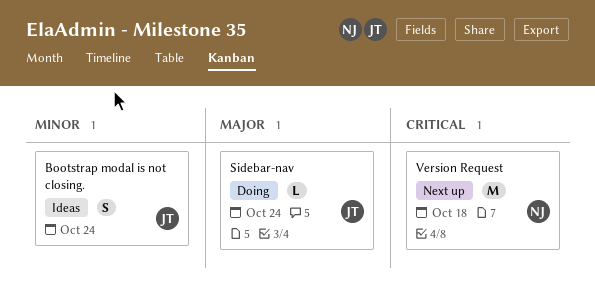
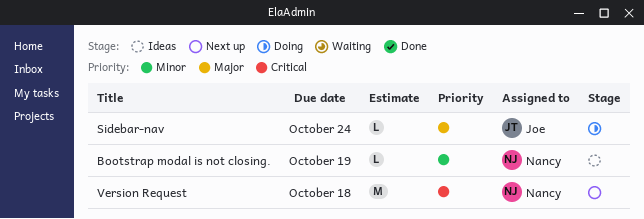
Bootstrap modal is not closing., owner: Joe -> Nancy
Bootstrap modal is not closing., estimate: S -> L
Bootstrap modal is not closing., due: Oct 24 -> Oct 19

